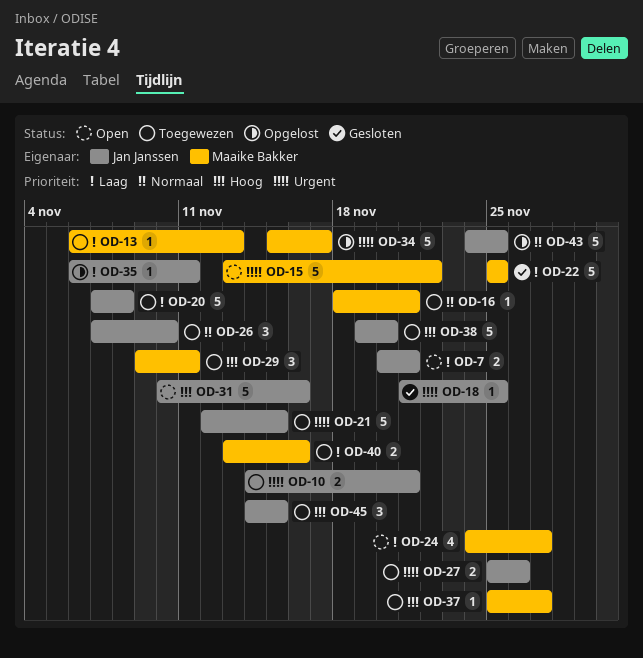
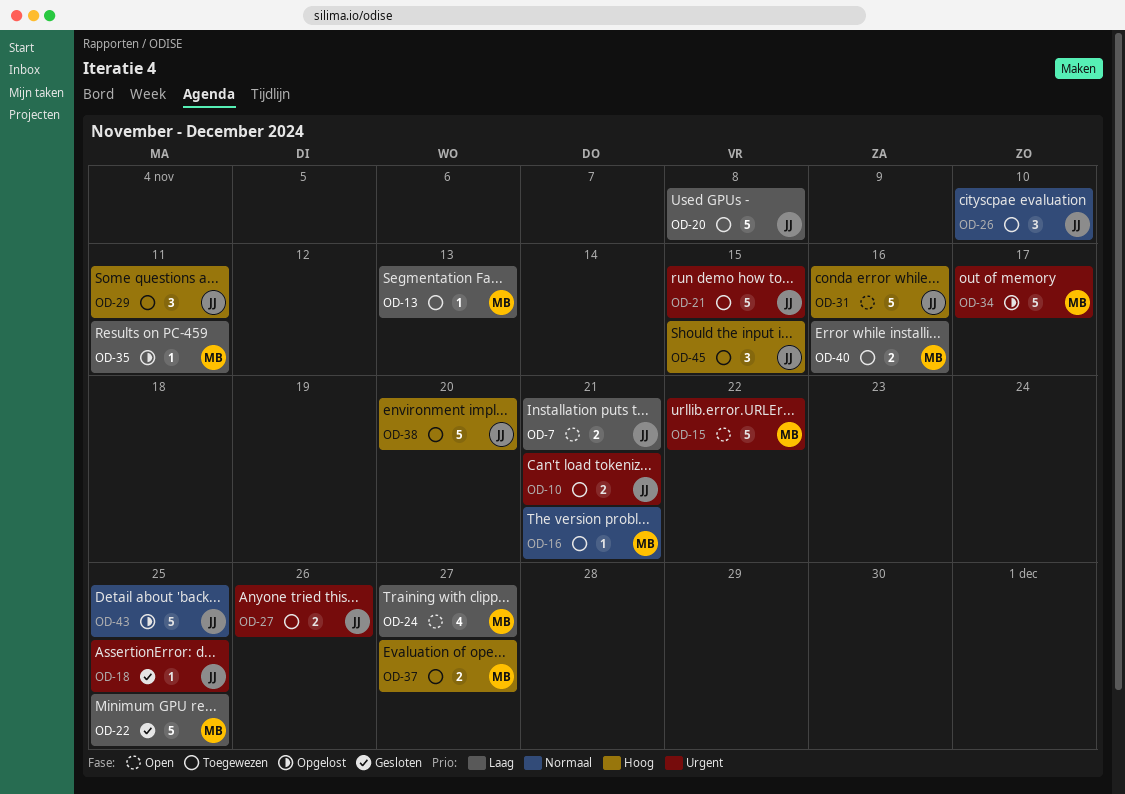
OD-29, owner: Maaike Bakker -> Jan Janssen
OD-35, owner: Jan Janssen -> Maaike Bakker
OD-37, estimate: 1 -> 2

